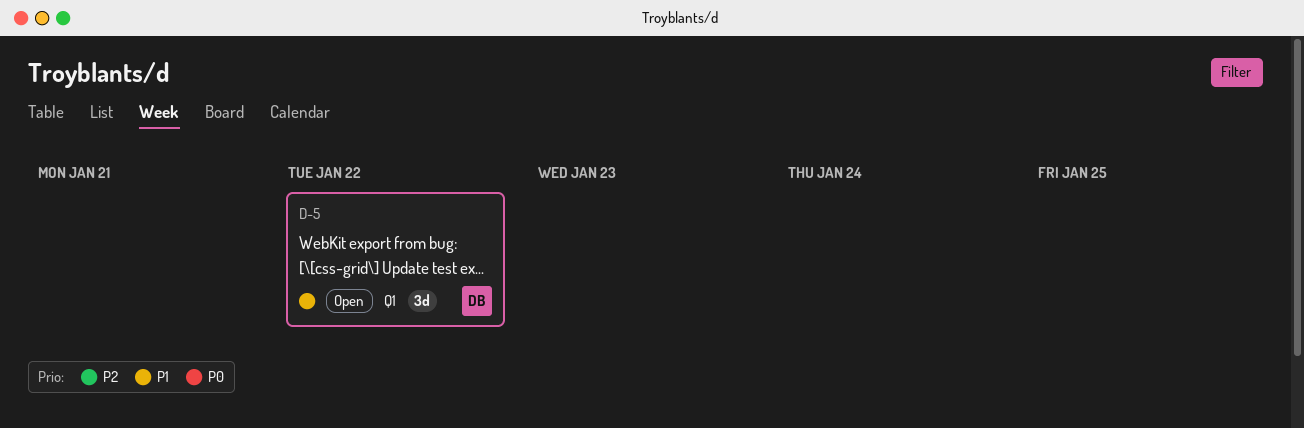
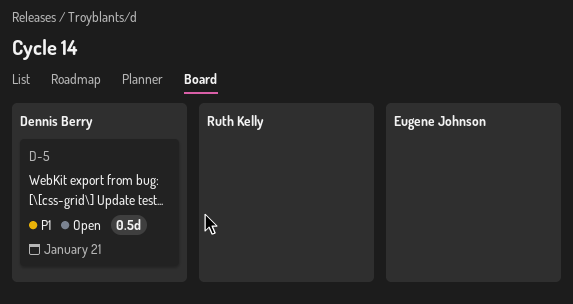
D-5, estimate: 3d -> 0.5d
D-5, due: Jan 22 -> Jan 21

